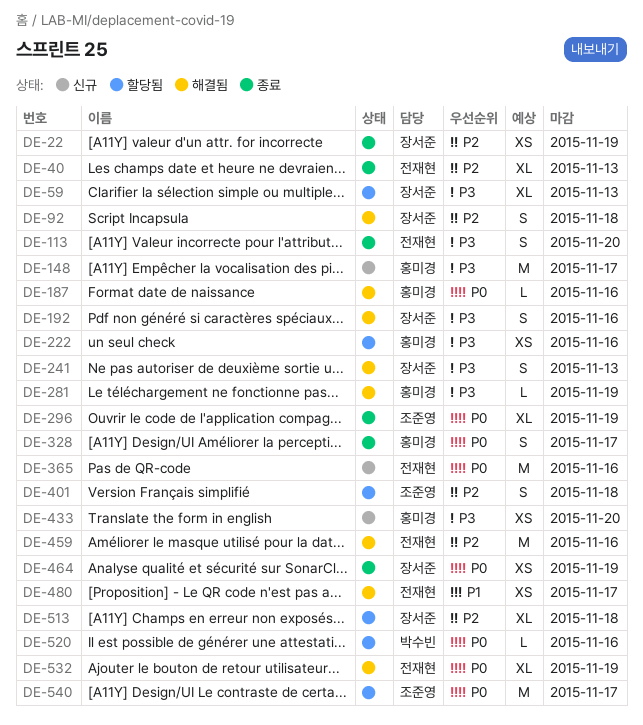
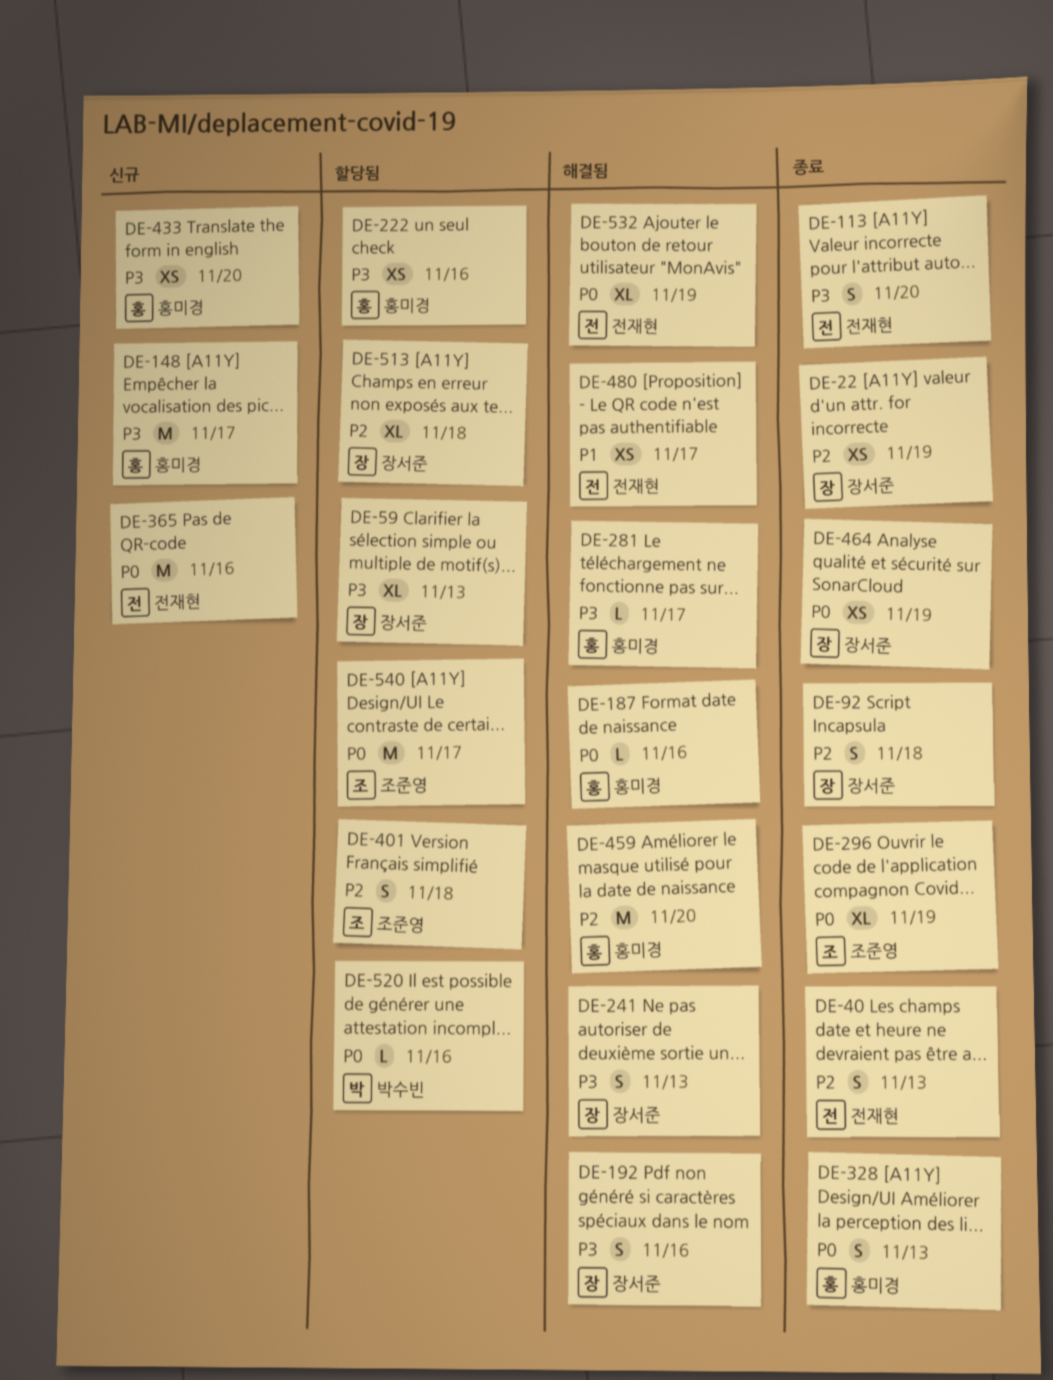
DE-40, estimate: XL -> S
DE-92, status: 해결됨 -> 종료
DE-281, due: Nov 19 -> Nov 17
DE-328, due: Nov 17 -> Nov 13
DE-459, owner: 전재현 -> 홍미경
DE-459, due: Nov 16 -> Nov 20

